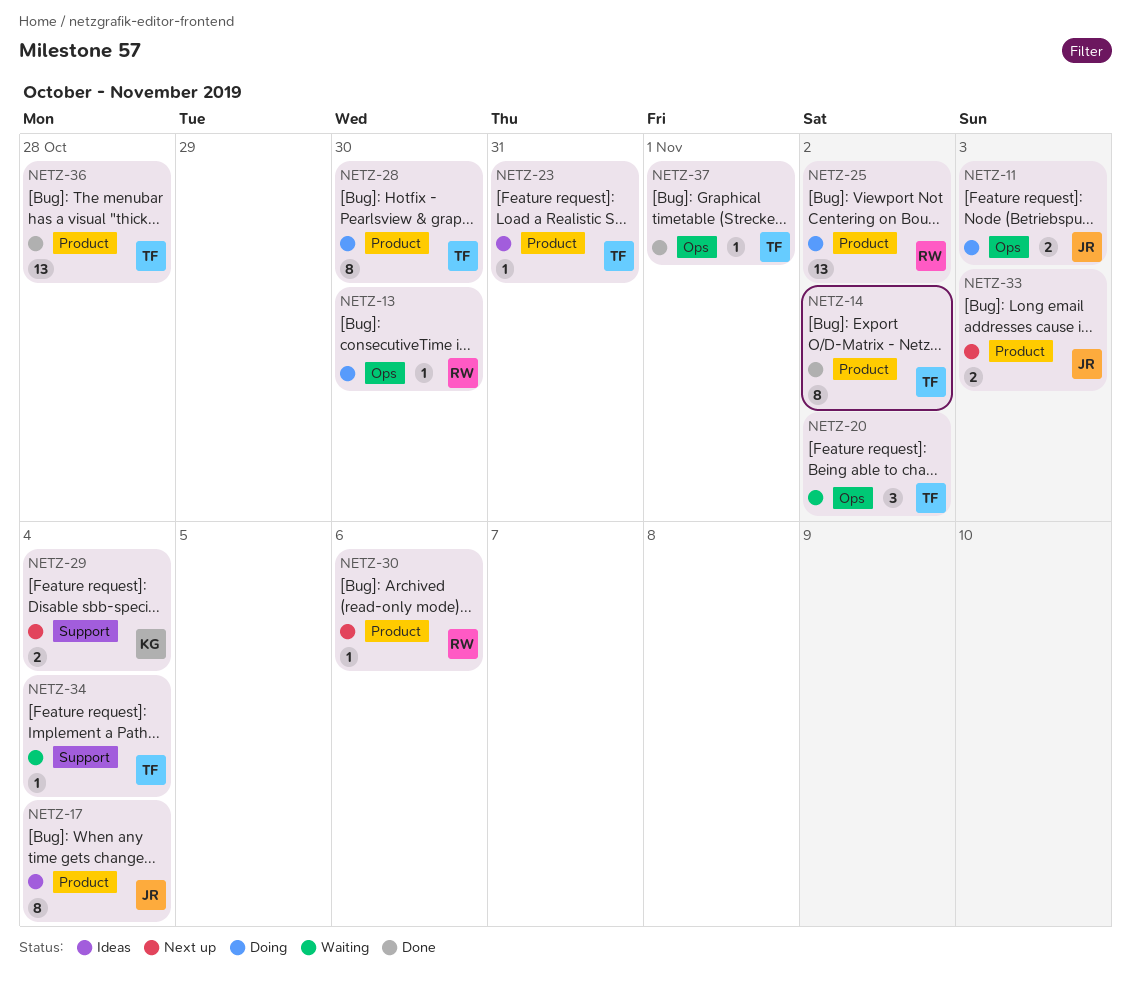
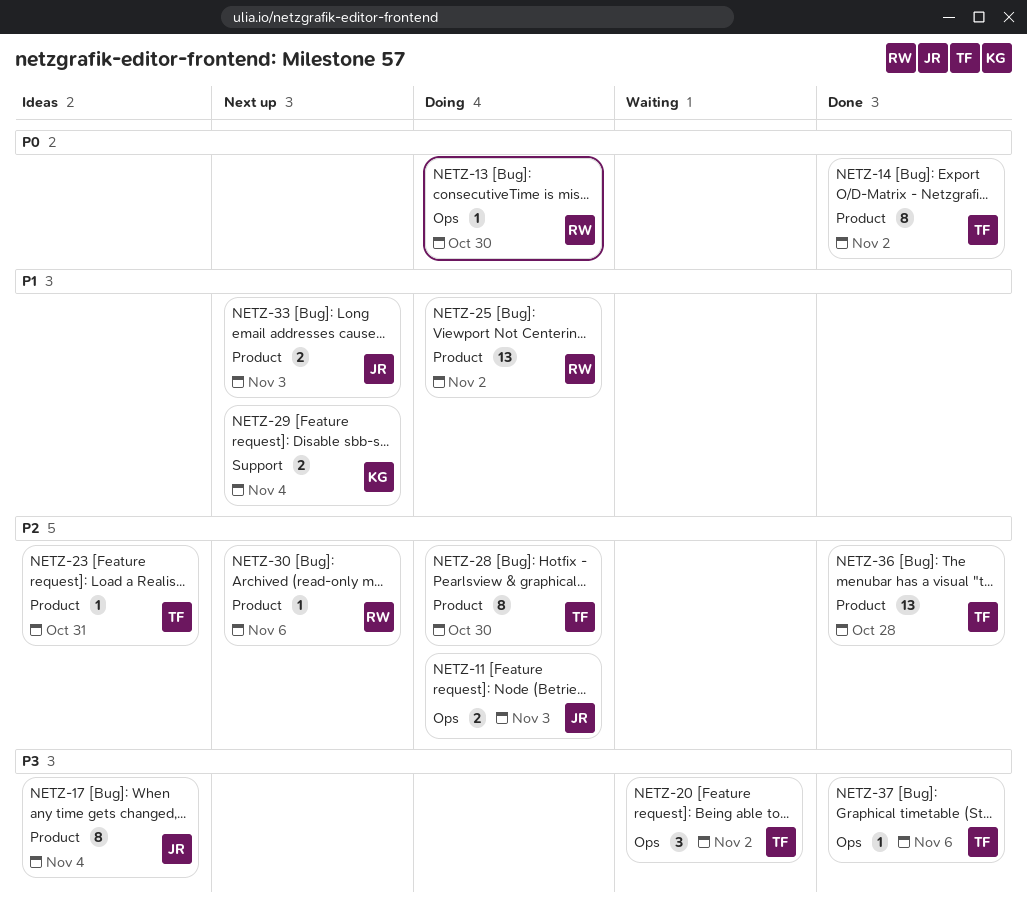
NETZ-34: present -> none
NETZ-37, due: Nov 1 -> Nov 6

